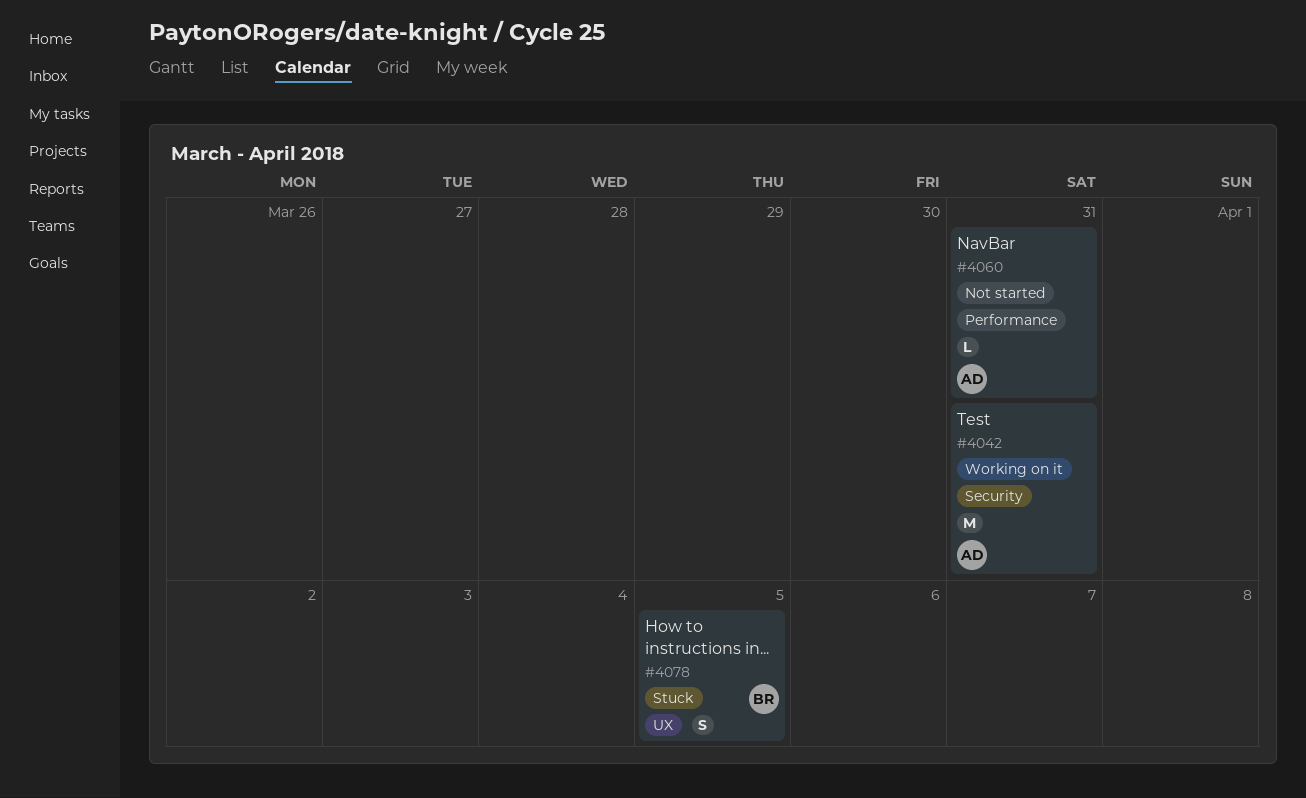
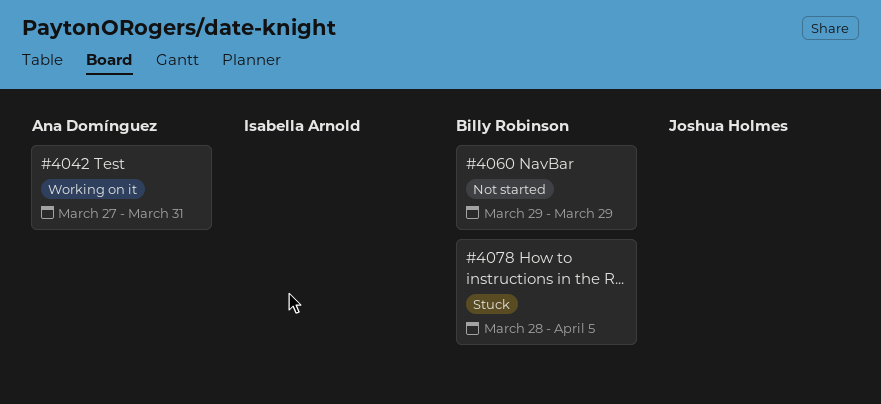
#4060, owner: Ana Domínguez -> Billy Robinson
#4060, due: Mar 31 -> Mar 29

